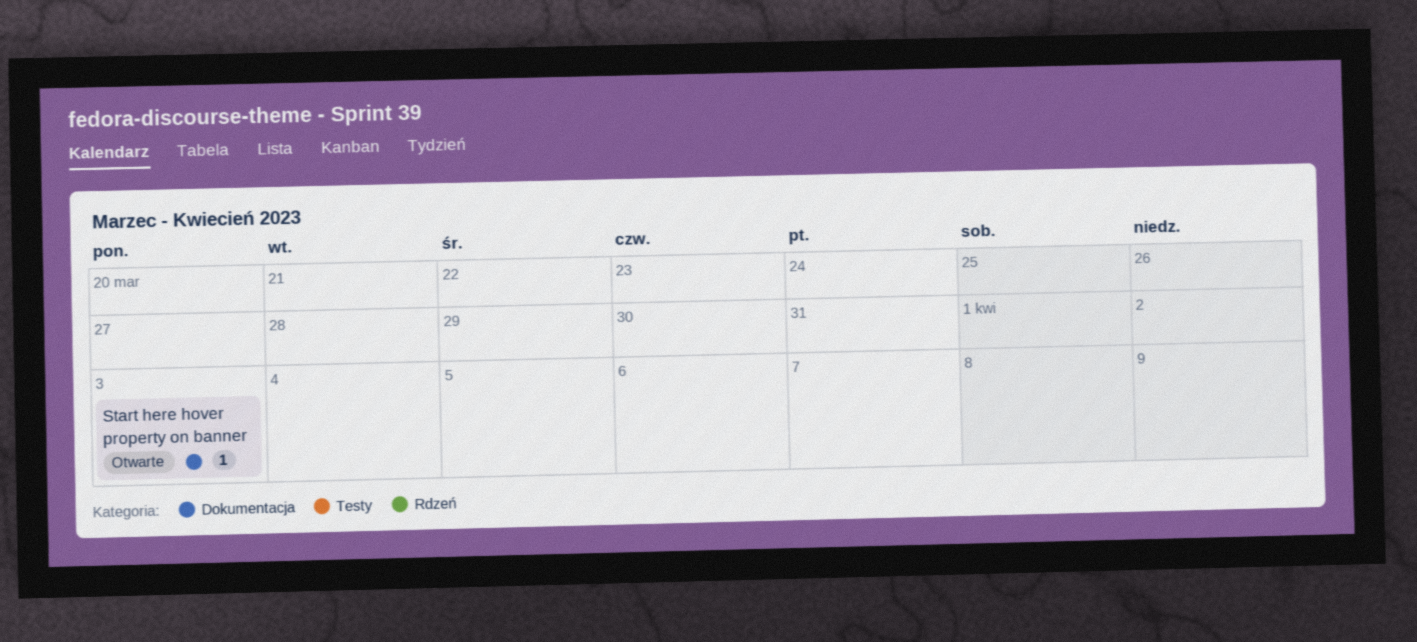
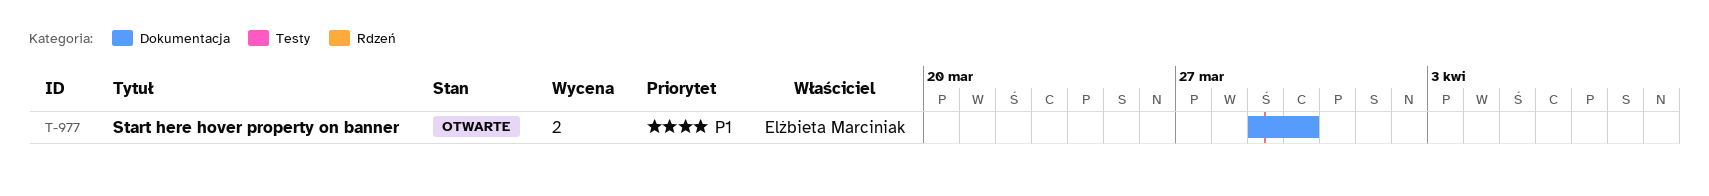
Start here hover property on banner, estimate: 1 -> 2
Start here hover property on banner, due: Apr 3 -> Mar 30

